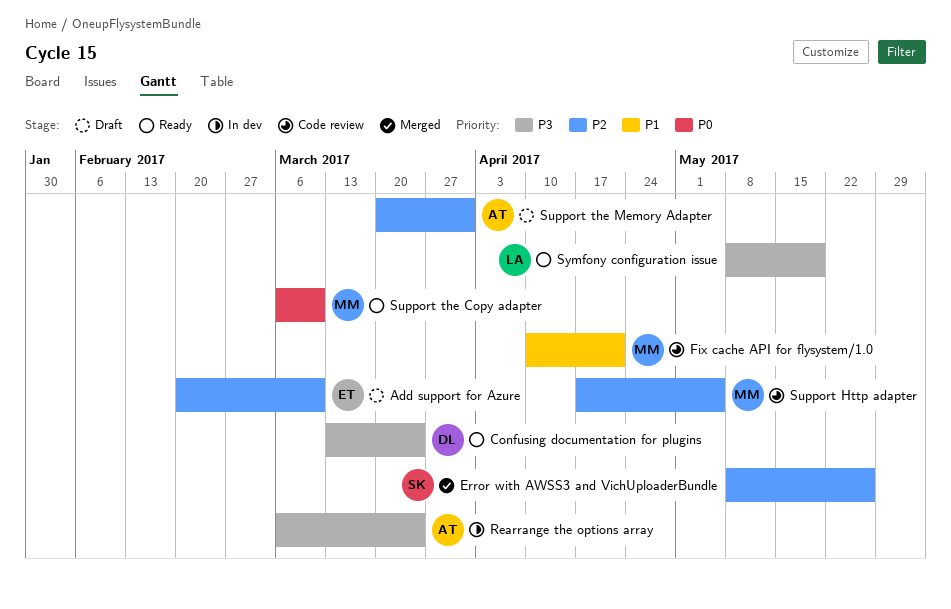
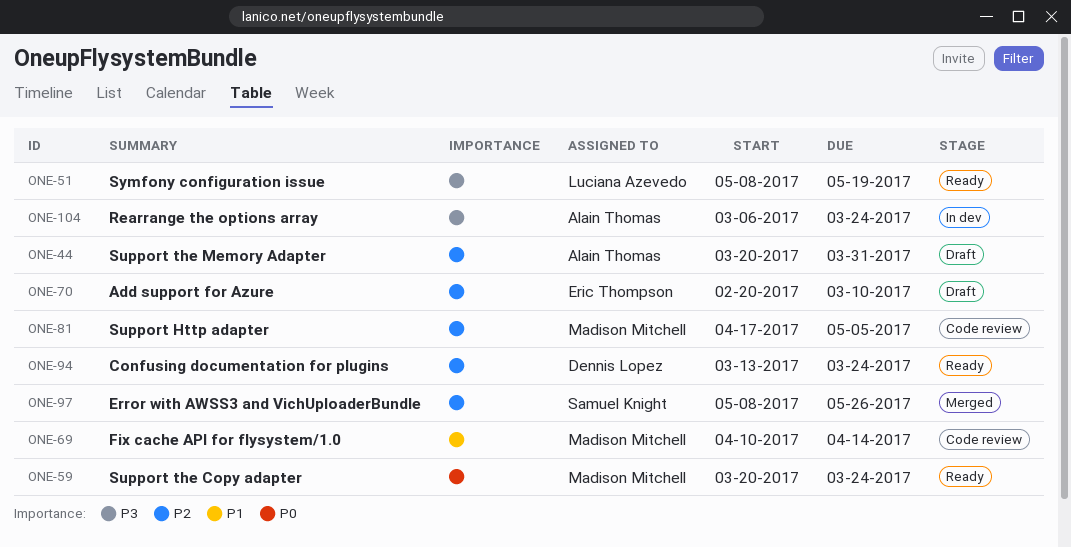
Confusing documentation for plugins, priority: P3 -> P2
Fix cache API for flysystem/1.0, due: Apr 21 -> Apr 14
Support the Copy adapter, start: Mar 6 -> Mar 20
Support the Copy adapter, due: Mar 10 -> Mar 24

